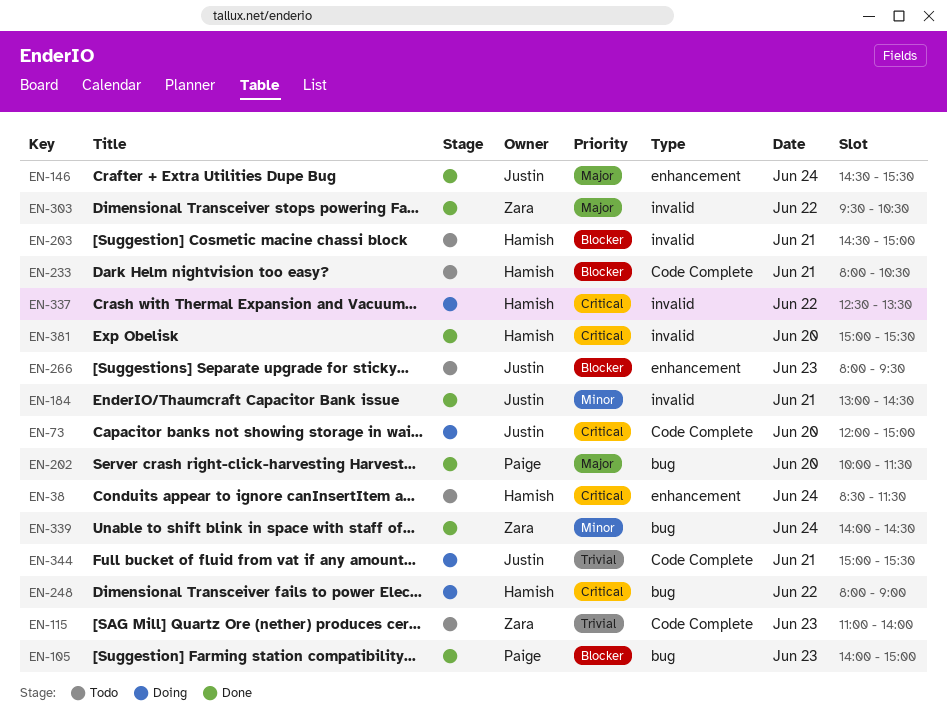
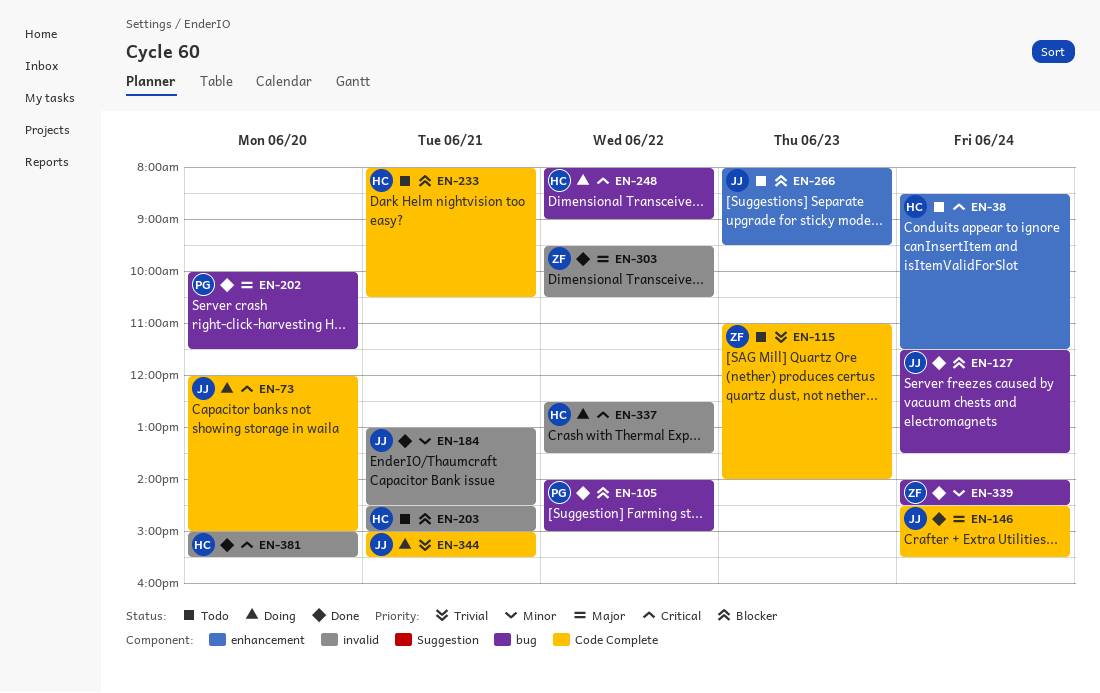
EN-105, day: Jun 23 -> Jun 22
EN-127: none -> present
EN-146, label: enhancement -> Code Complete

